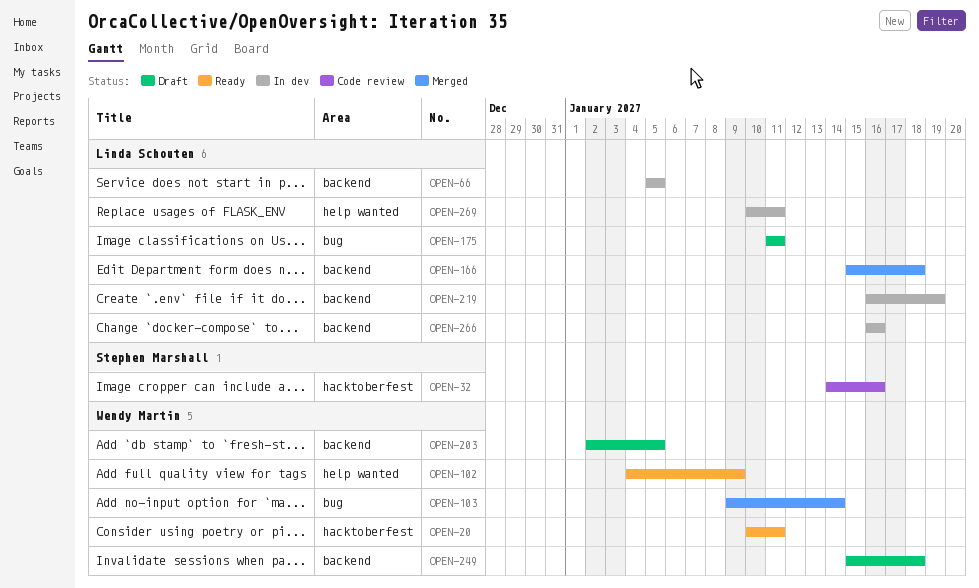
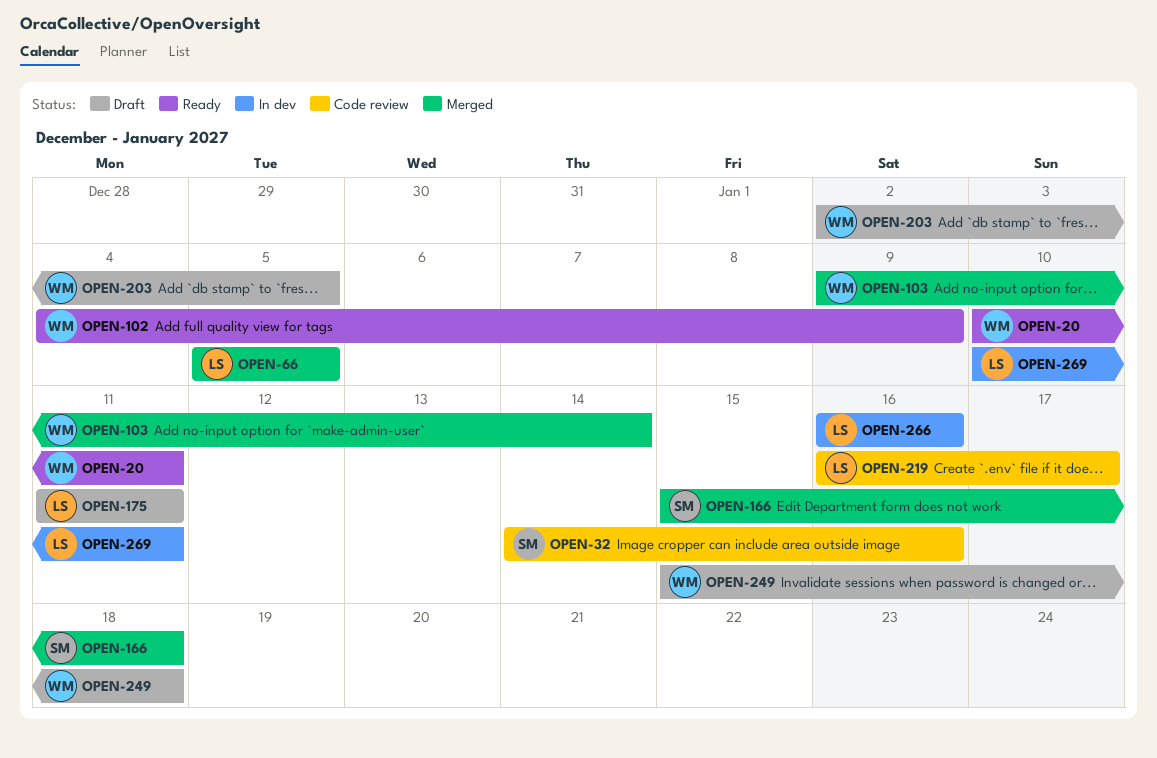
OPEN-66, status: In dev -> Merged
OPEN-166, owner: Linda Schouten -> Stephen Marshall
OPEN-219, status: In dev -> Code review
OPEN-219, due: Jan 19 -> Jan 17

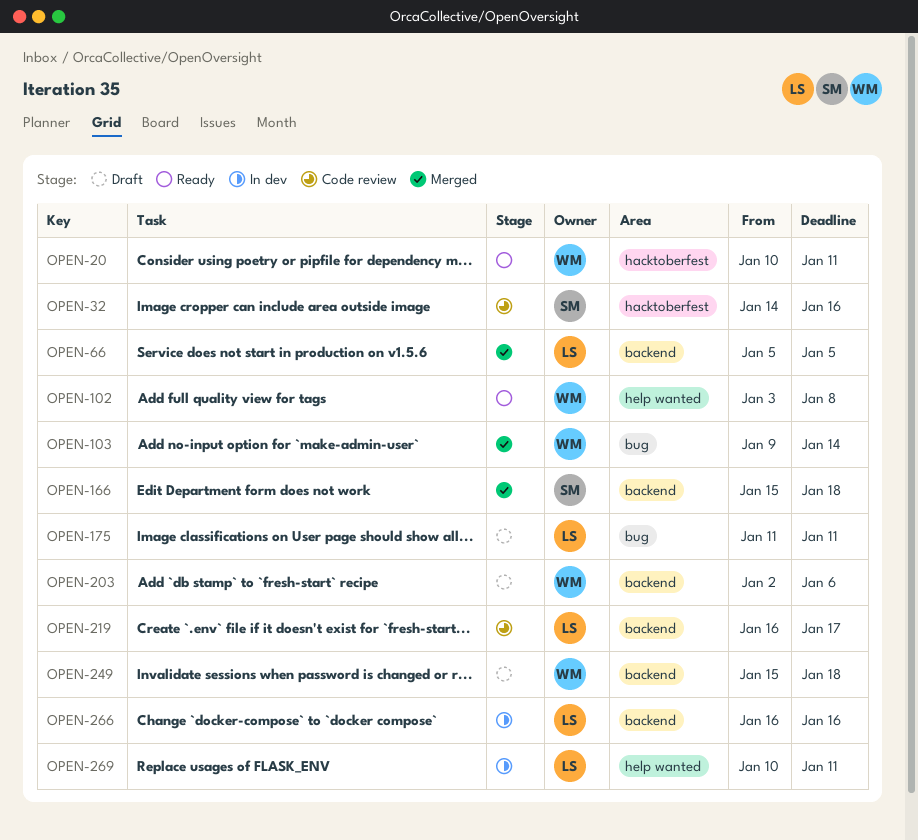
OPEN-102, start: Jan 4 -> Jan 3
OPEN-102, due: Jan 9 -> Jan 8
OPEN-203, due: Jan 5 -> Jan 6

